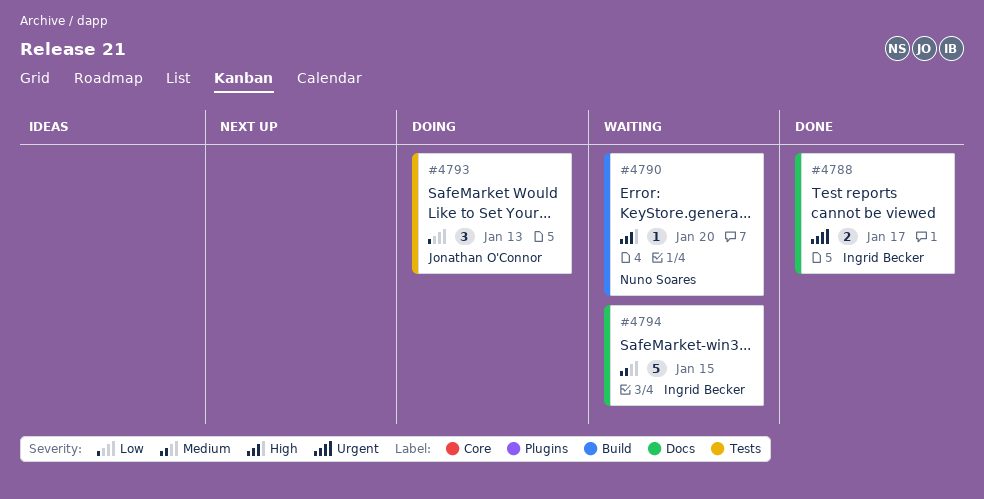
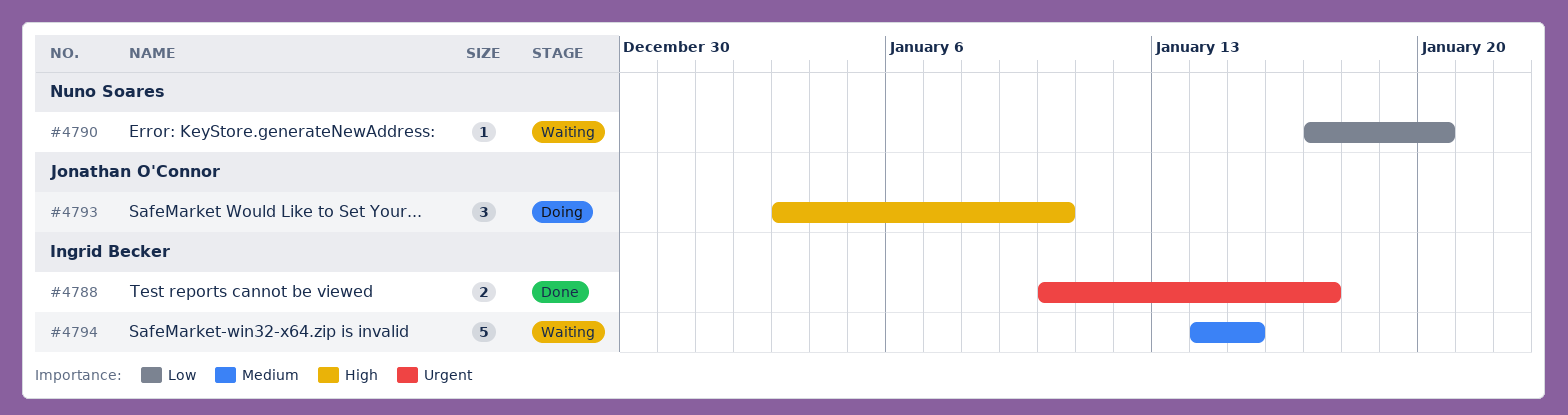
#4790, priority: High -> Low
#4793, priority: Low -> High
#4793, due: Jan 13 -> Jan 10

